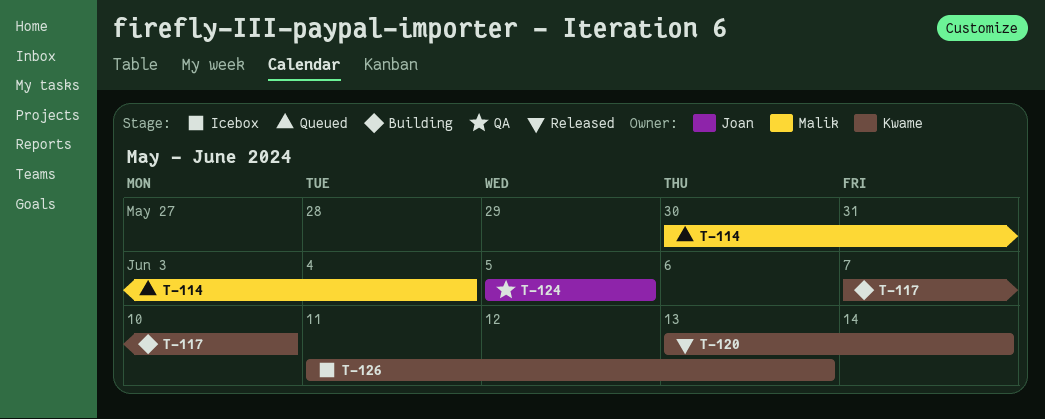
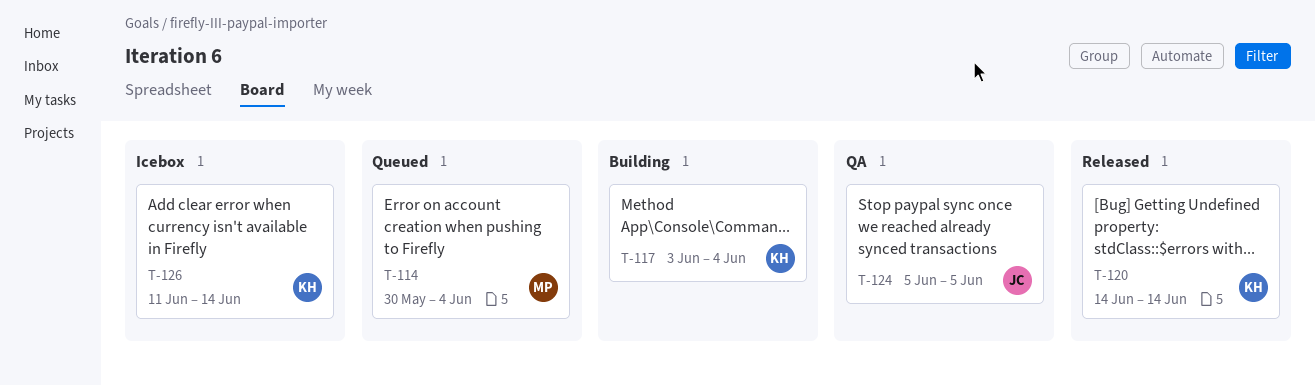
T-117, start: Jun 7 -> Jun 3
T-117, due: Jun 10 -> Jun 4
T-120, start: Jun 13 -> Jun 14
T-126, due: Jun 13 -> Jun 14

